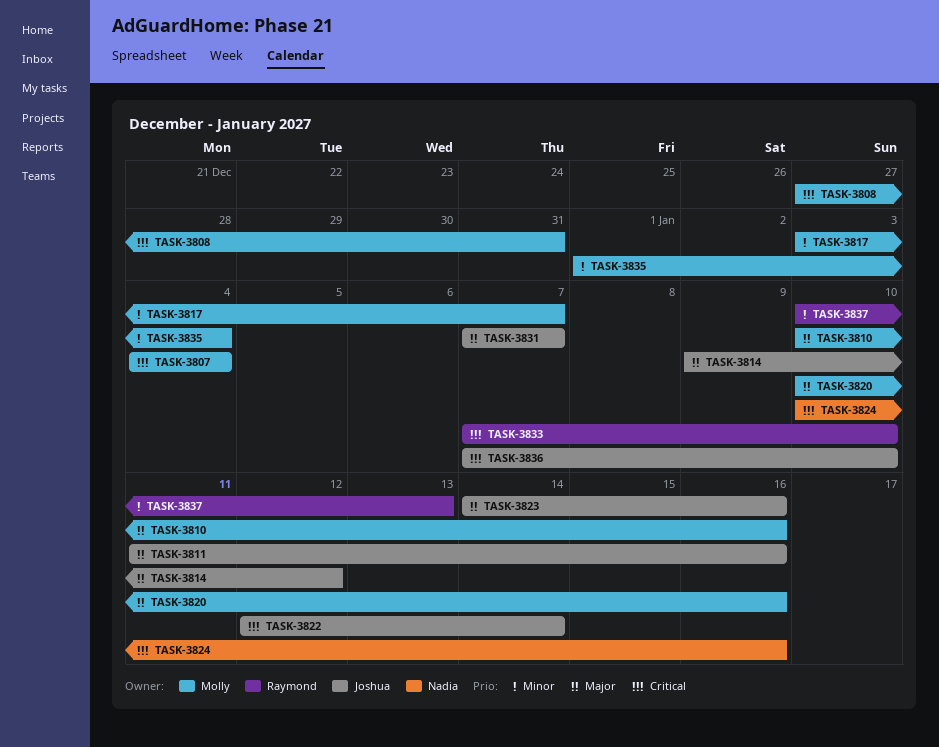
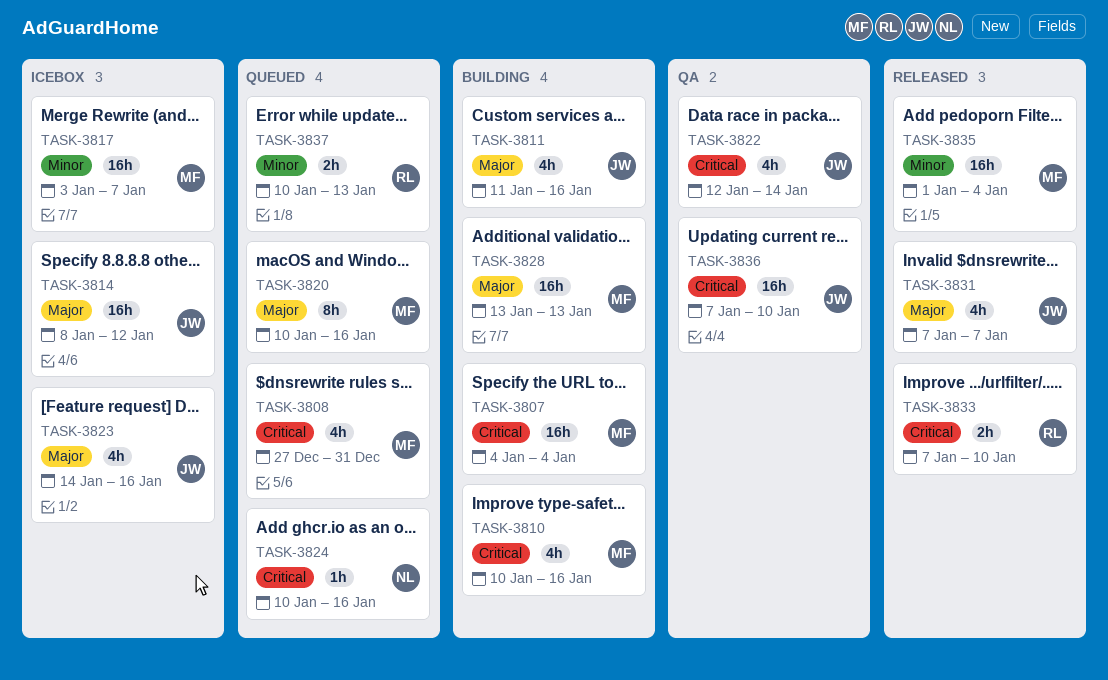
TASK-3810, priority: Major -> Critical
TASK-3814, start: Jan 9 -> Jan 8
TASK-3828: none -> present

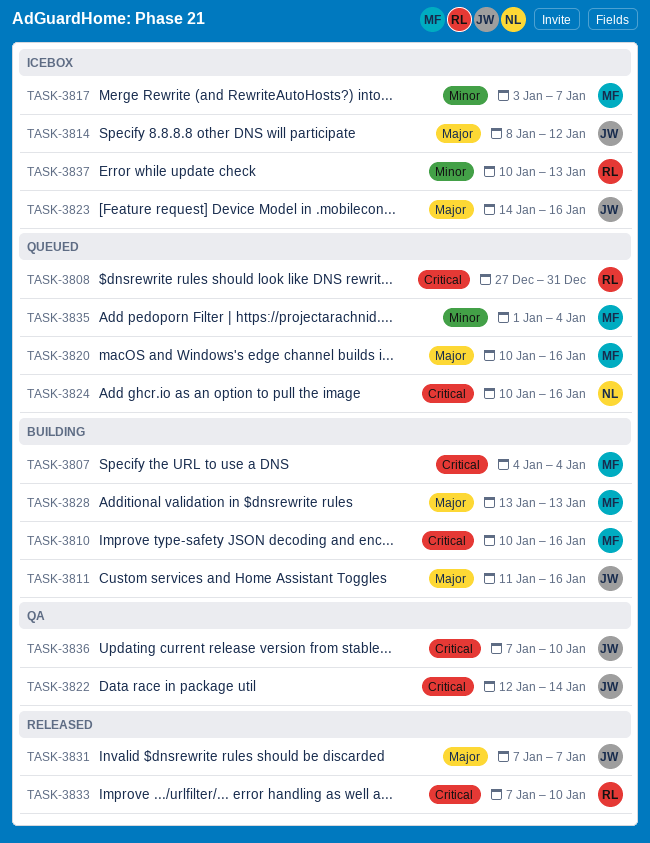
TASK-3808, owner: MF -> RL
TASK-3835, status: Released -> Queued
TASK-3837, status: Queued -> Icebox

